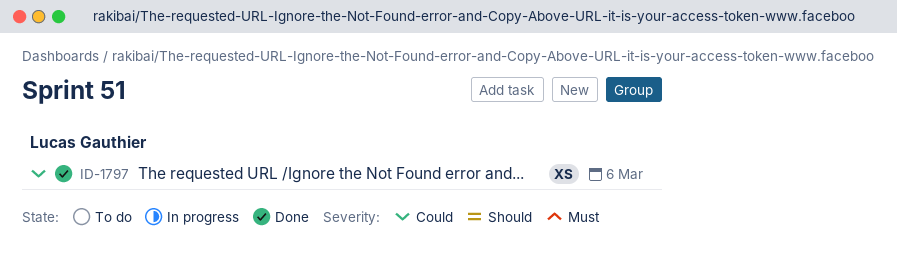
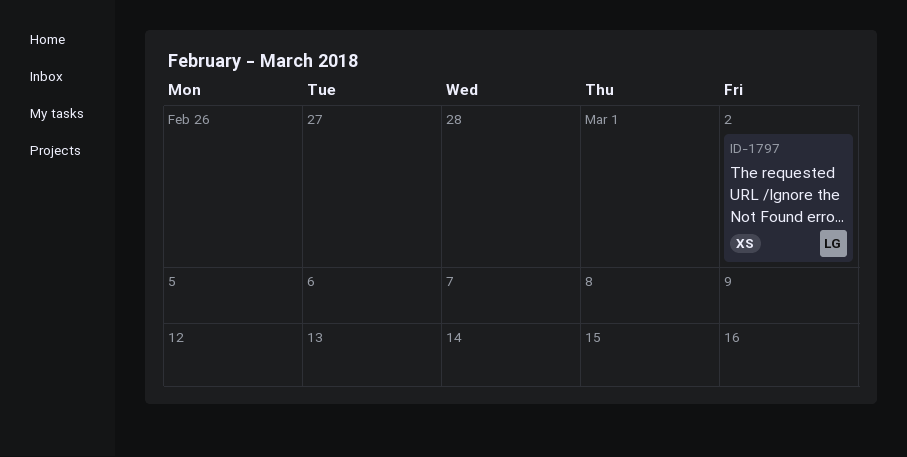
ID-1797, due: Mar 6 -> Mar 2

